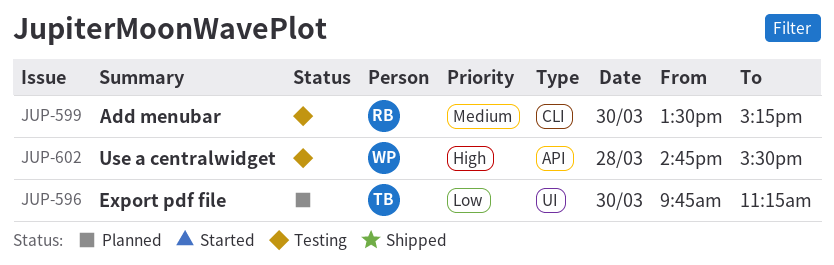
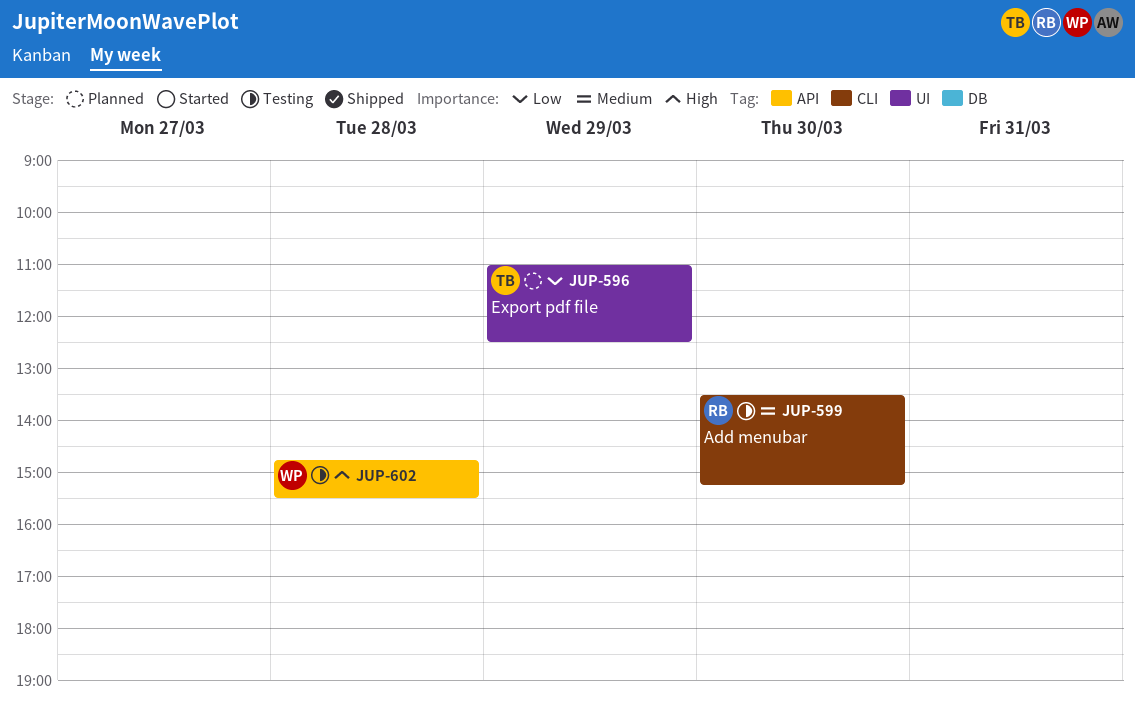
JUP-596, day: Mar 30 -> Mar 29
JUP-596, begins: 09:45 -> 11:00
JUP-596, ends: 11:15 -> 12:30

